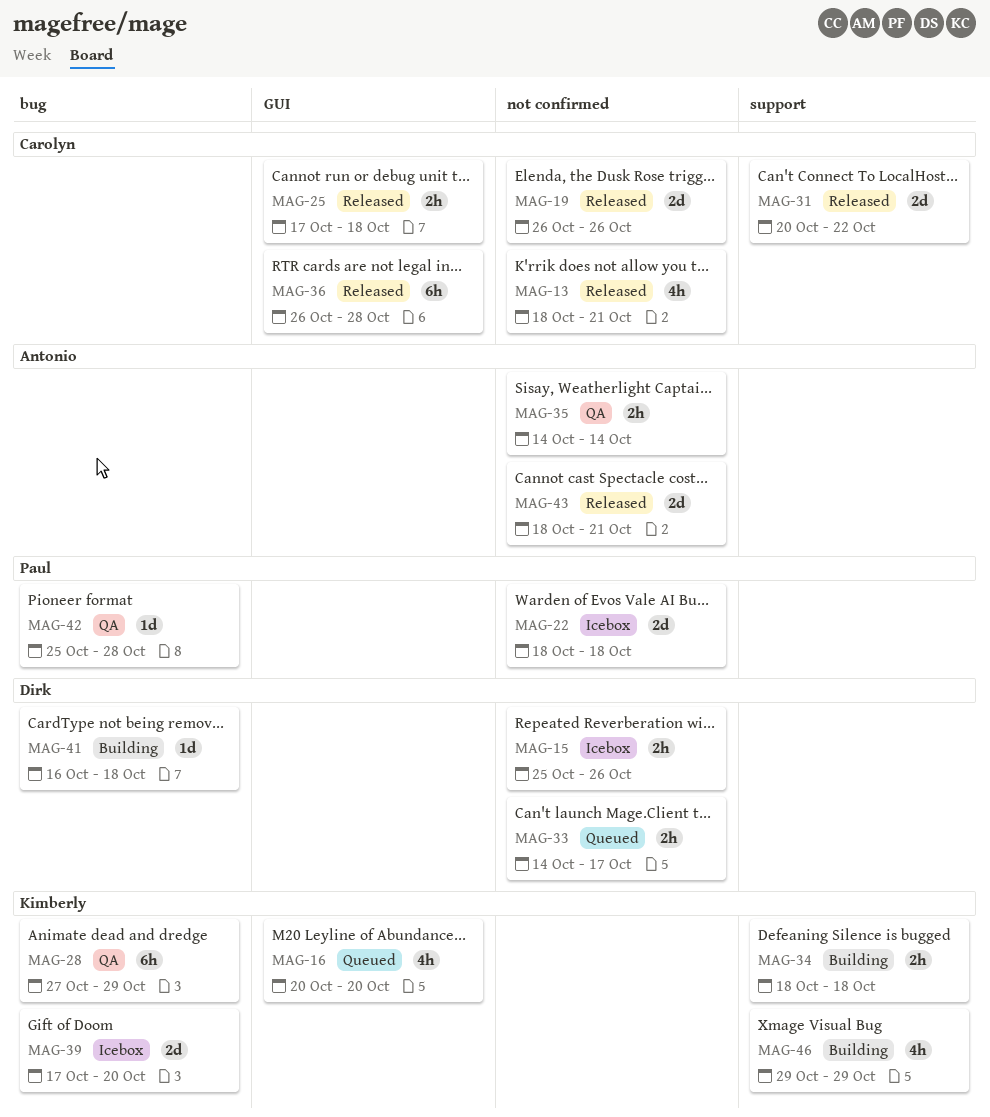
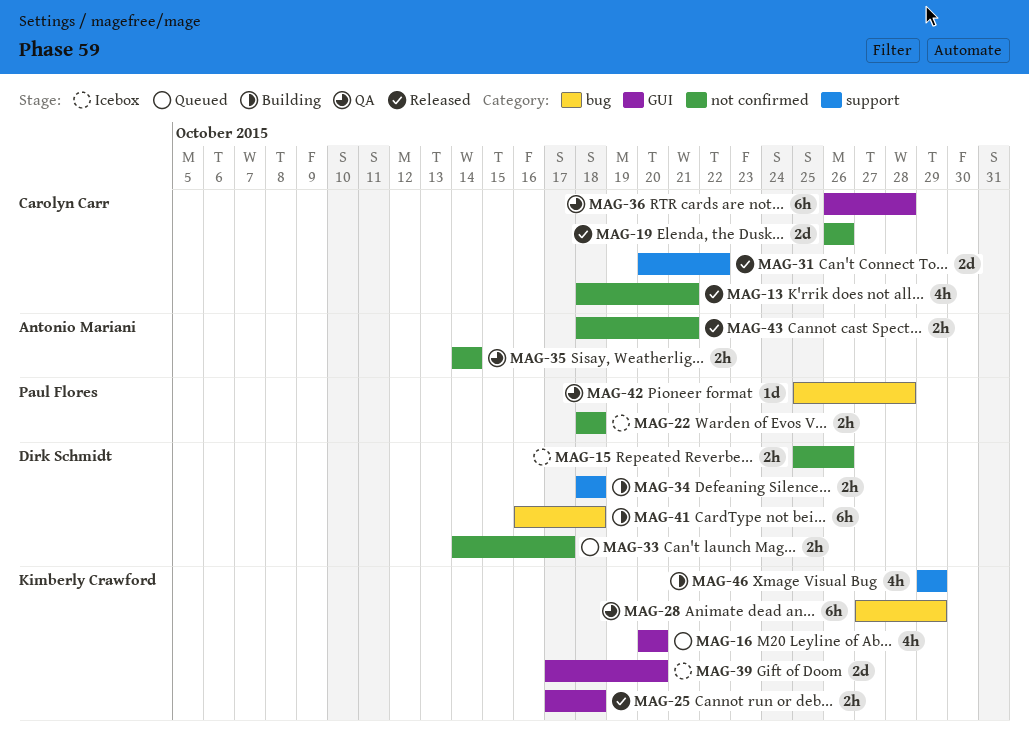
MAG-22, estimate: 2d -> 2h
MAG-25, owner: Carolyn Carr -> Kimberly Crawford
MAG-34, owner: Kimberly Crawford -> Dirk Schmidt
MAG-36, status: Released -> QA
MAG-39, label: bug -> GUI
MAG-41, estimate: 1d -> 6h
MAG-43, estimate: 2d -> 2h

